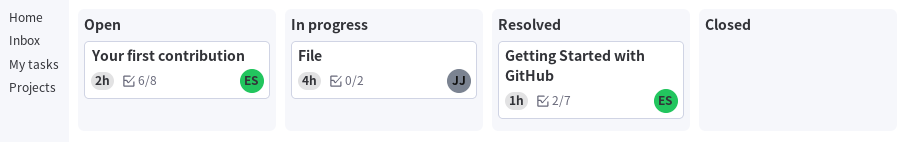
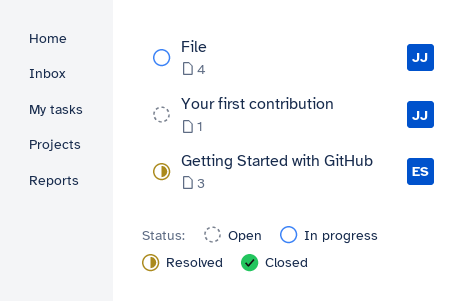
Your first contribution, owner: ES -> JJ

